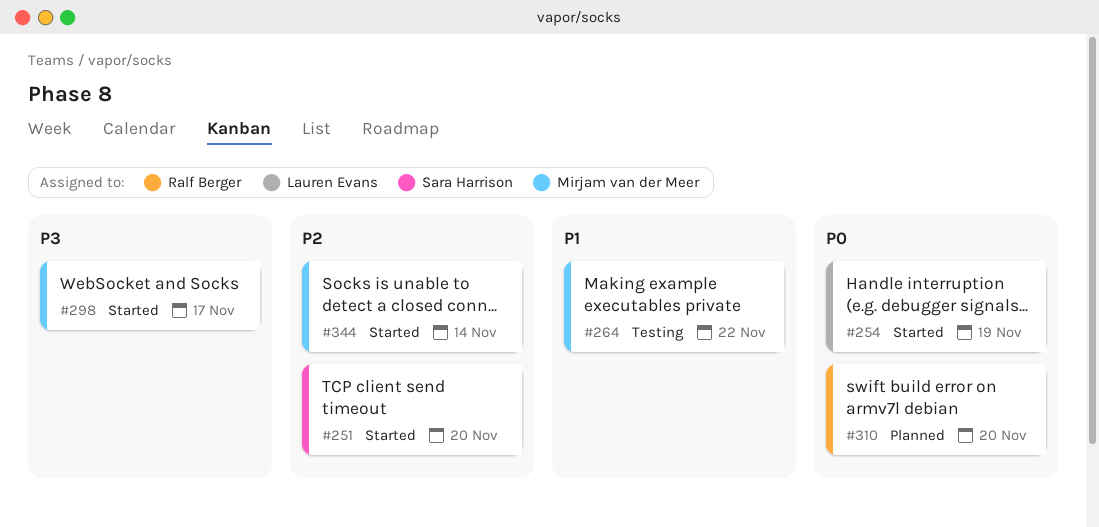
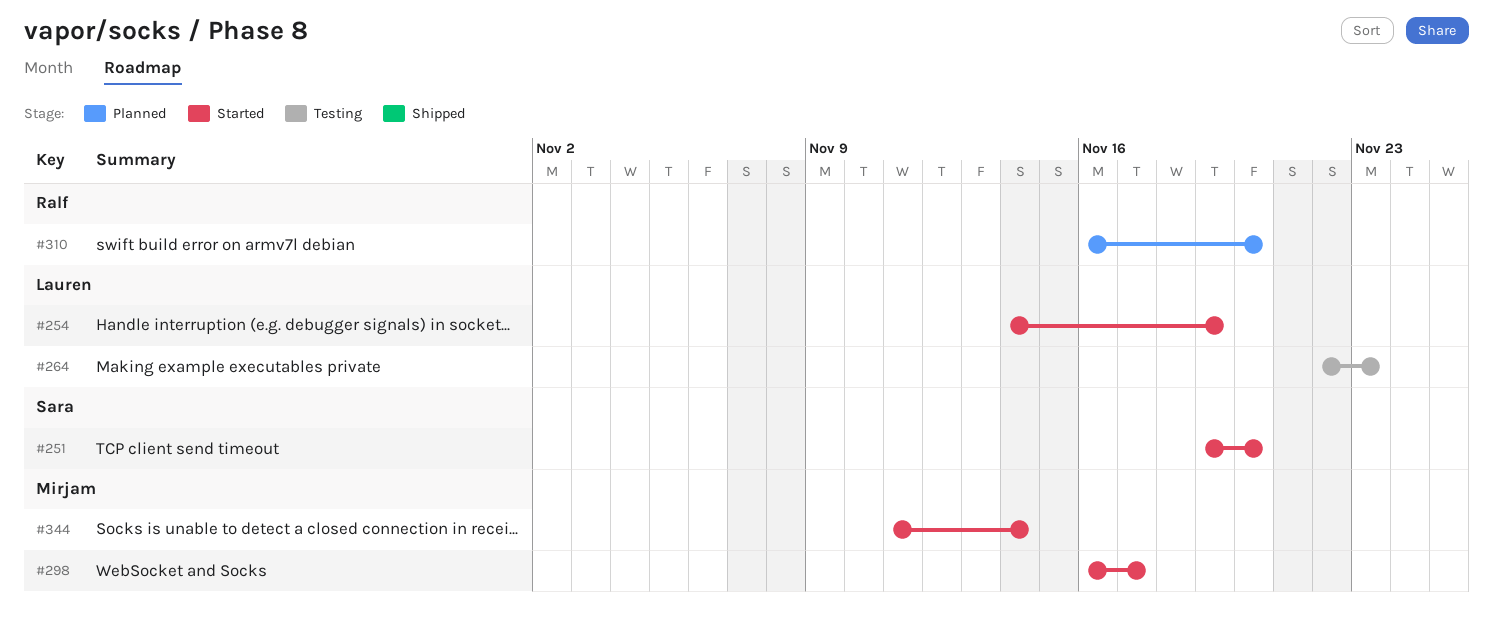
#264, owner: Mirjam van der Meer -> Lauren Evans
#264, due: Nov 22 -> Nov 23

